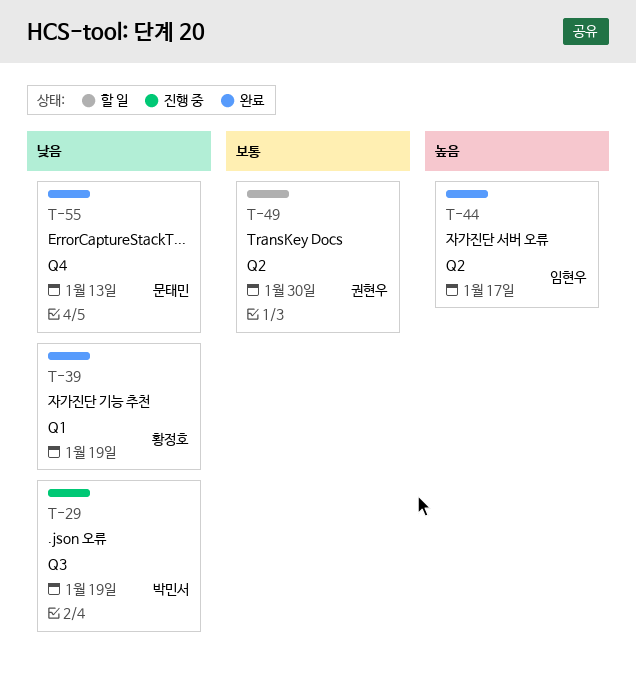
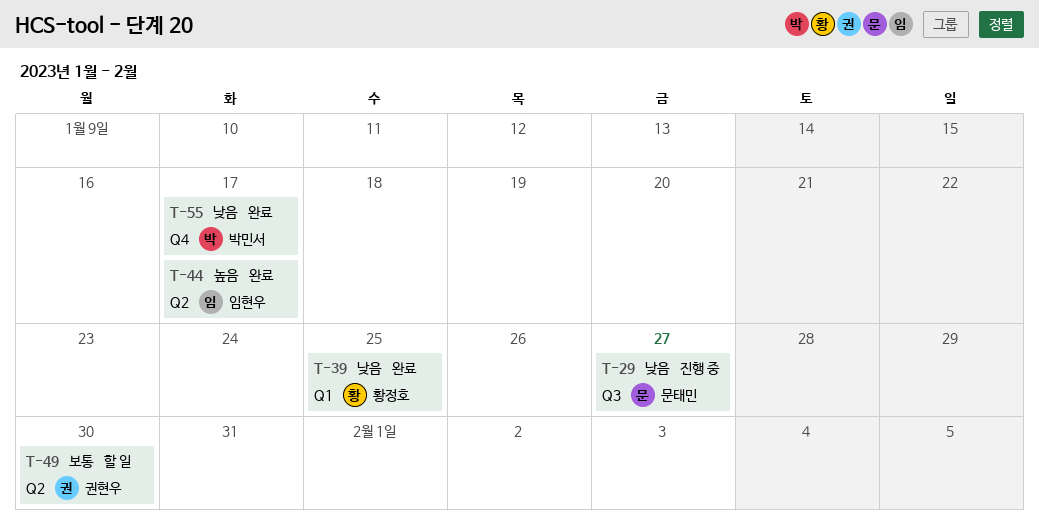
T-29, owner: 박민서 -> 문태민
T-29, due: Jan 19 -> Jan 27
T-39, due: Jan 19 -> Jan 25
T-55, owner: 문태민 -> 박민서
T-55, due: Jan 13 -> Jan 17

